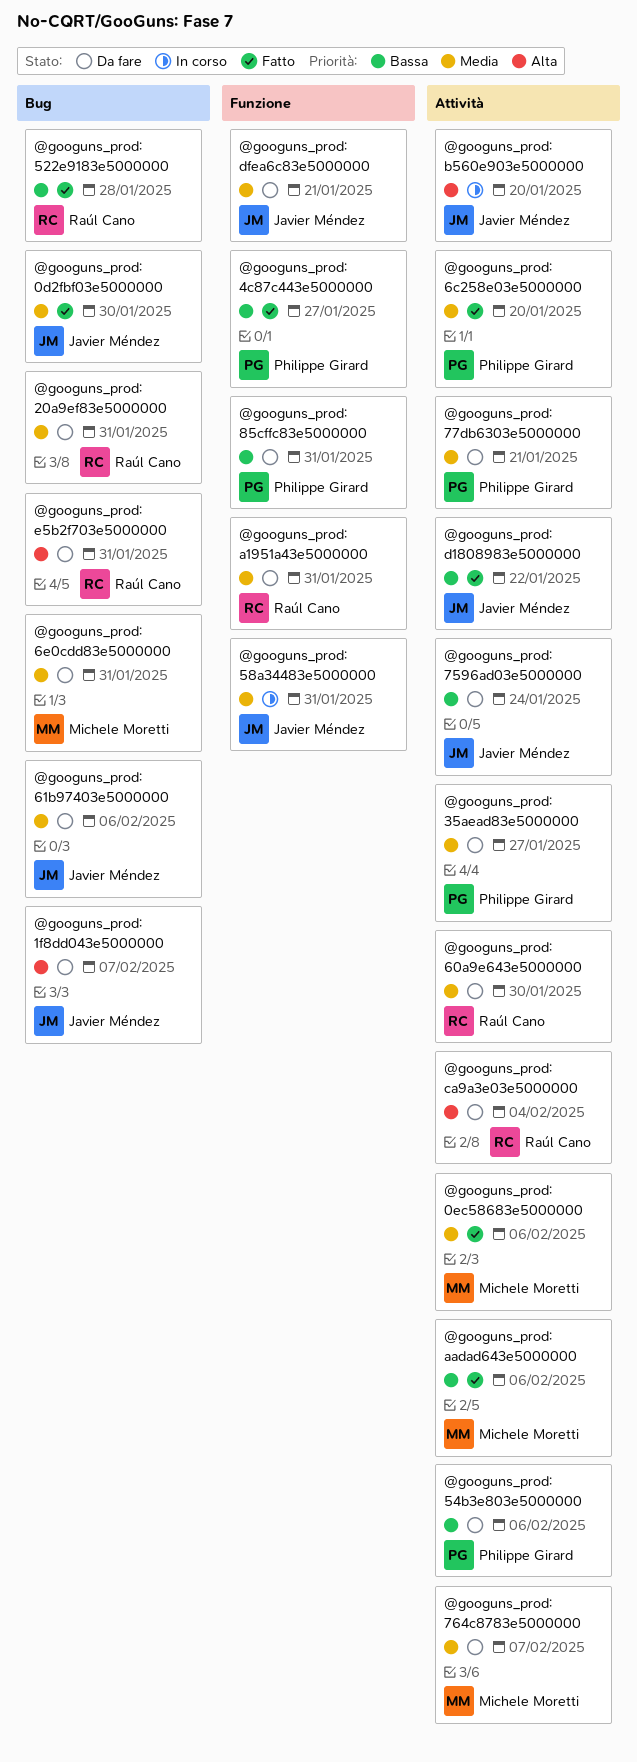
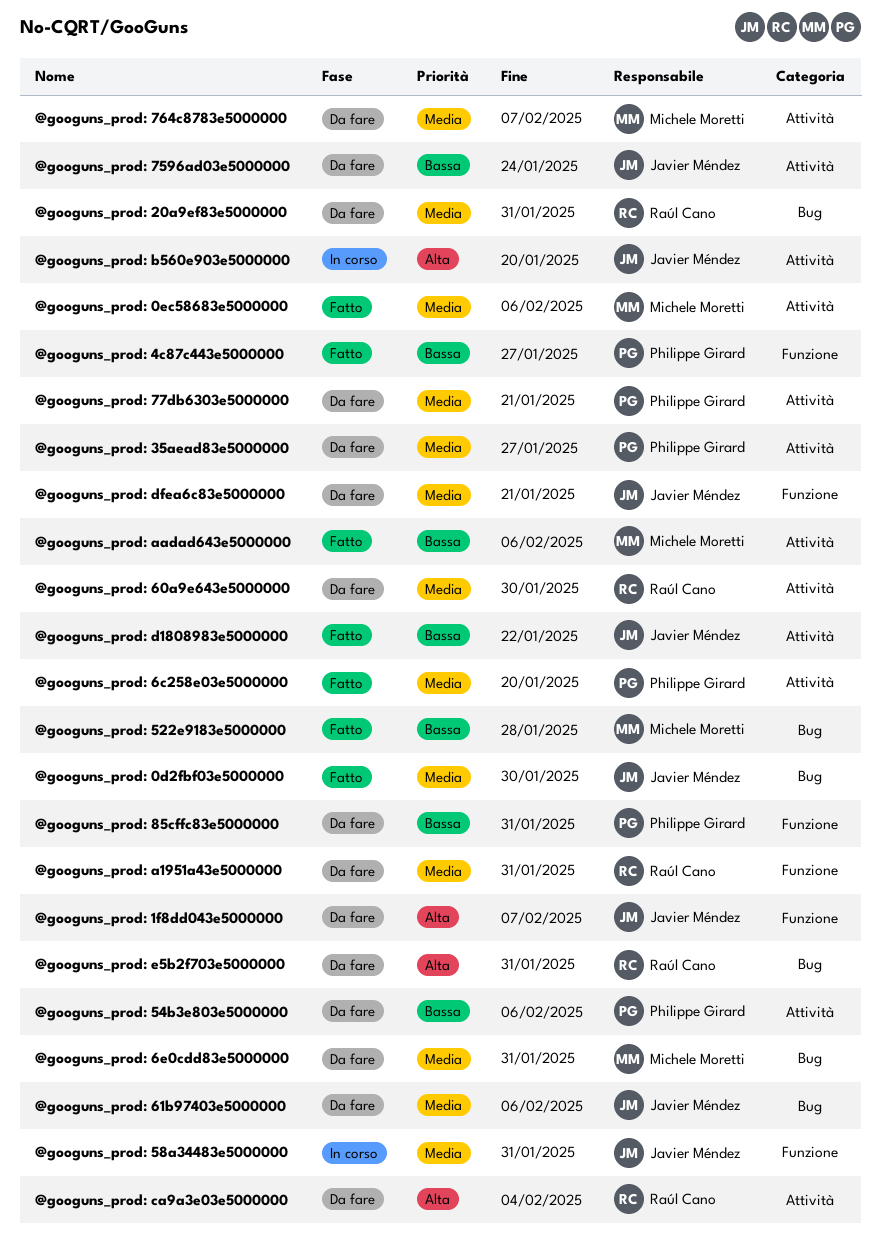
@googuns_prod: 1f8dd043e5000000, label: Bug -> Funzione
@googuns_prod: 522e9183e5000000, owner: Raúl Cano -> Michele Moretti

